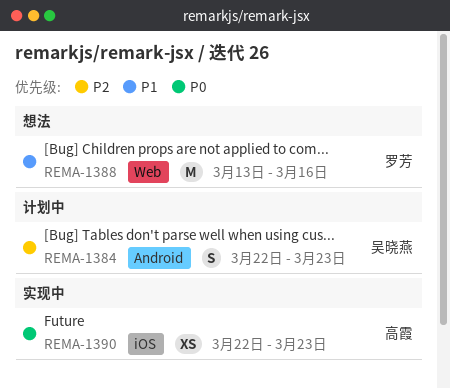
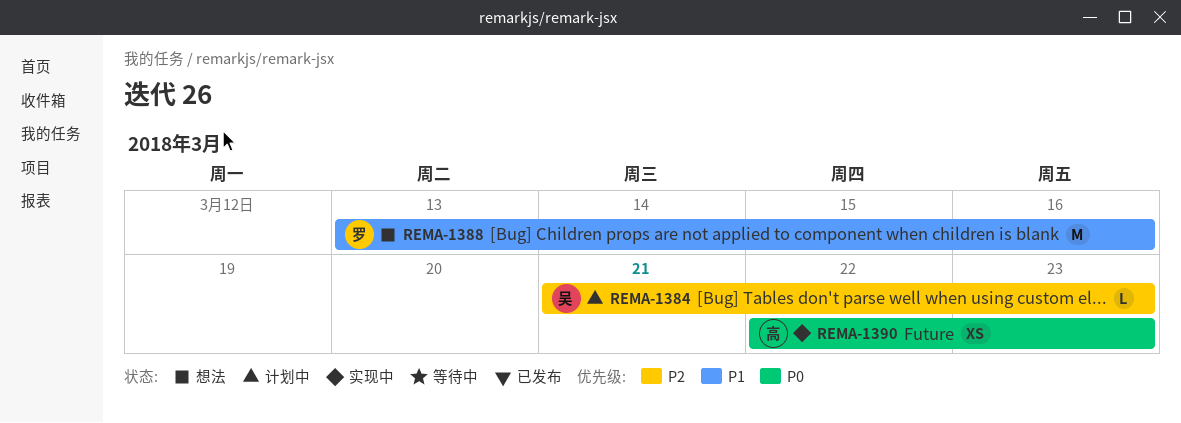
REMA-1384, estimate: S -> L
REMA-1384, start: Mar 22 -> Mar 21

